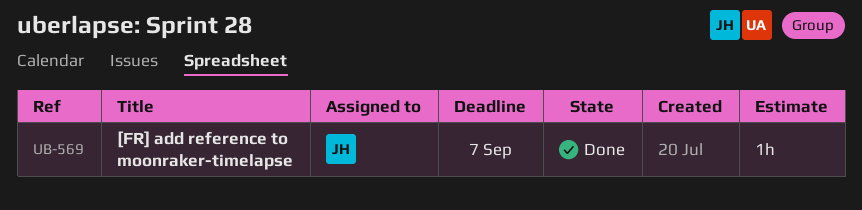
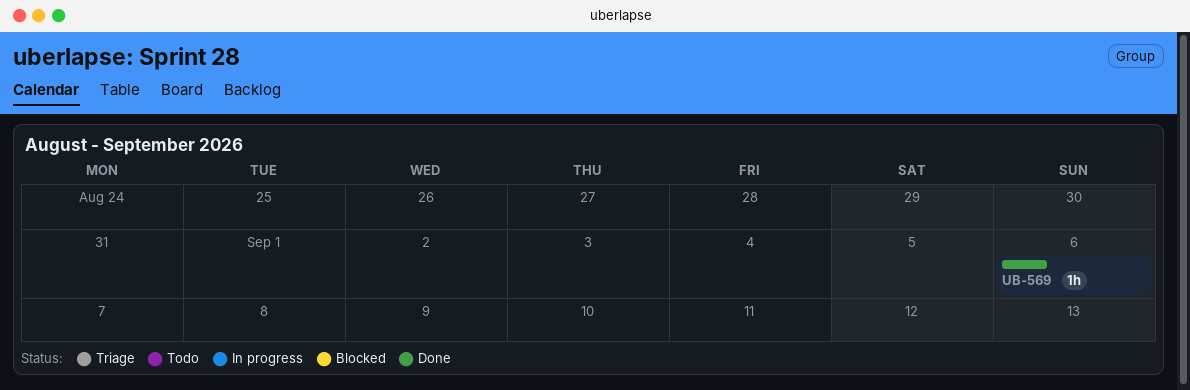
UB-569, due: Sep 7 -> Sep 6

